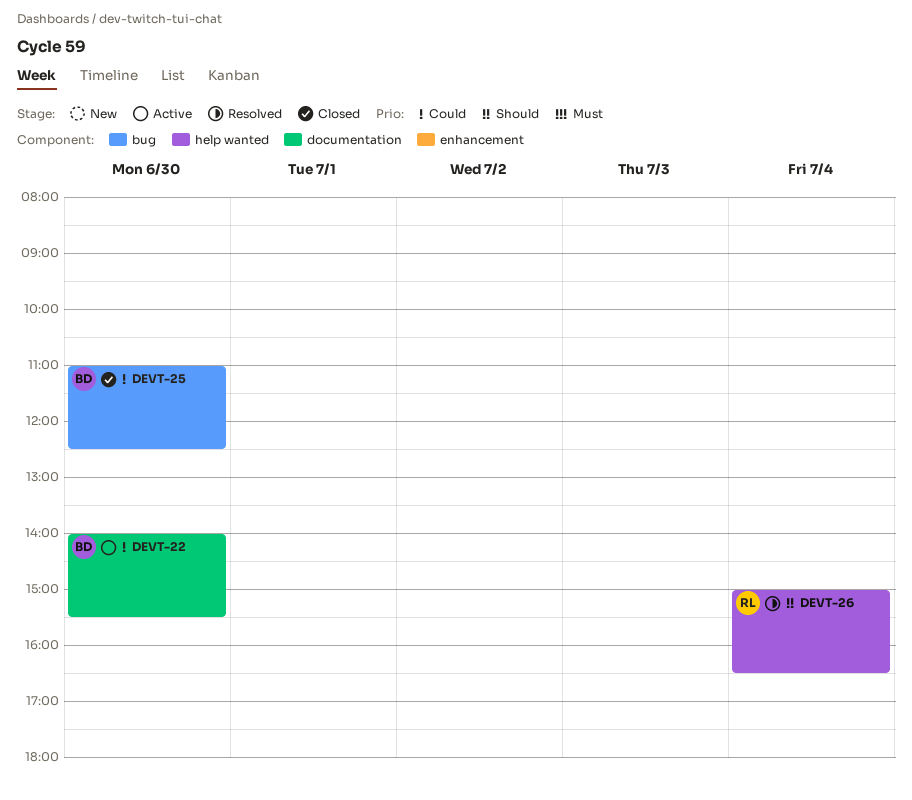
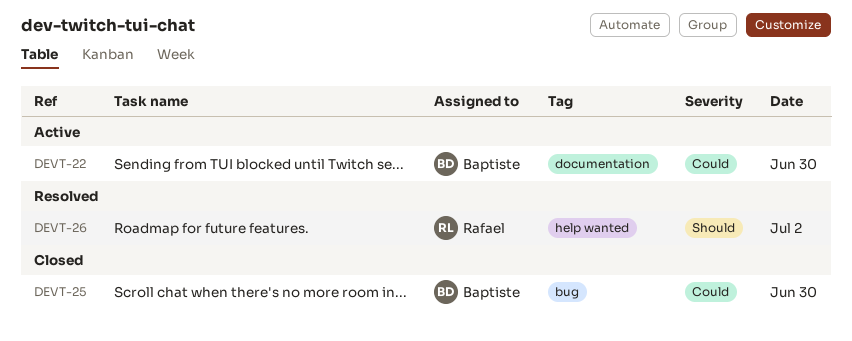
DEVT-26, day: Jul 4 -> Jul 2

